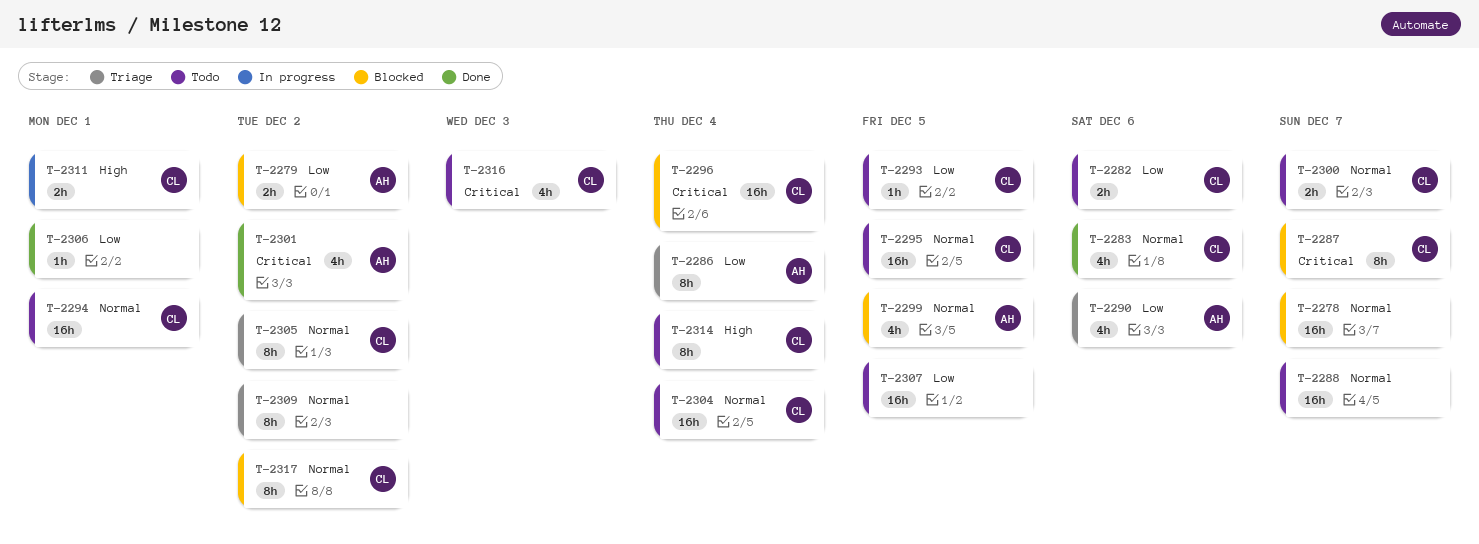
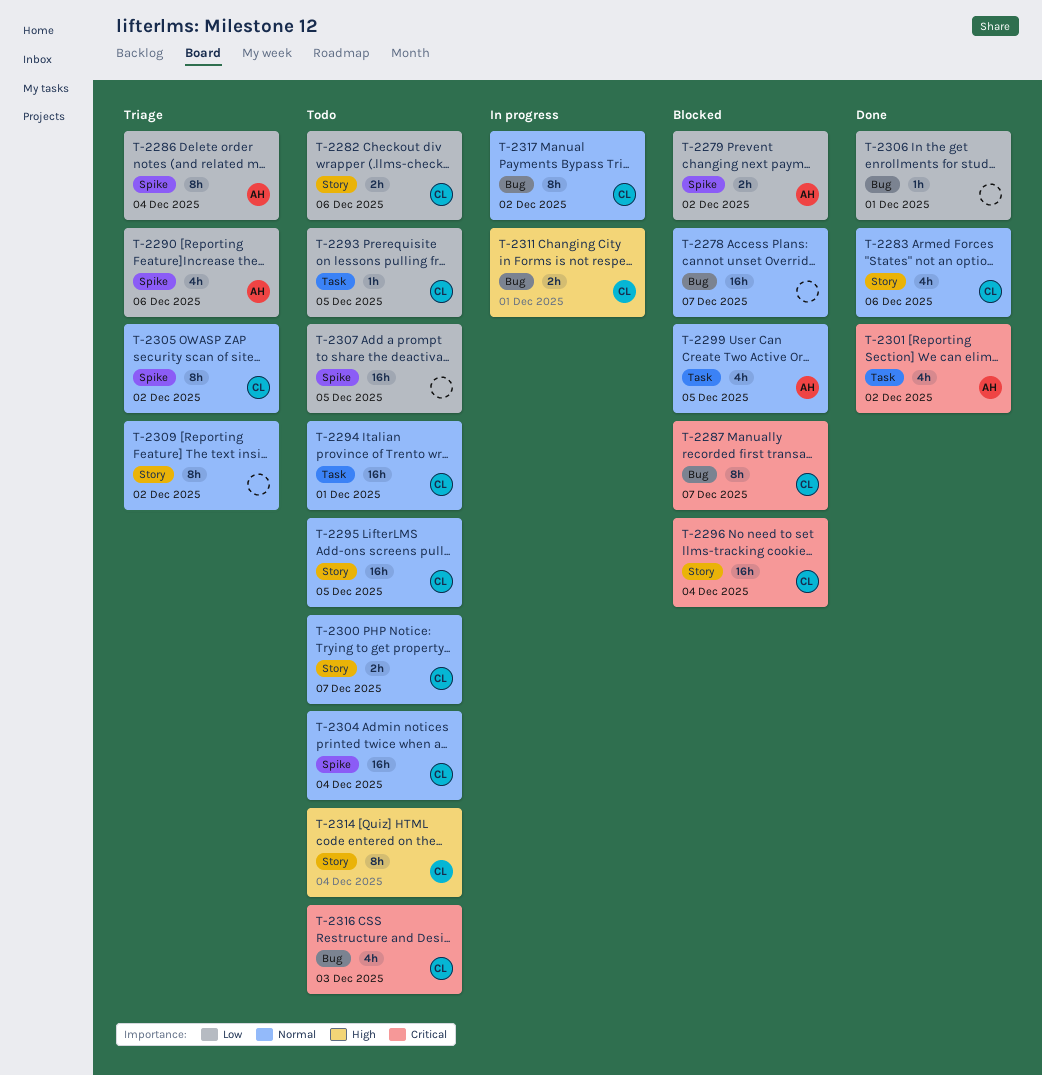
T-2288: present -> none
T-2317, status: Blocked -> In progress

